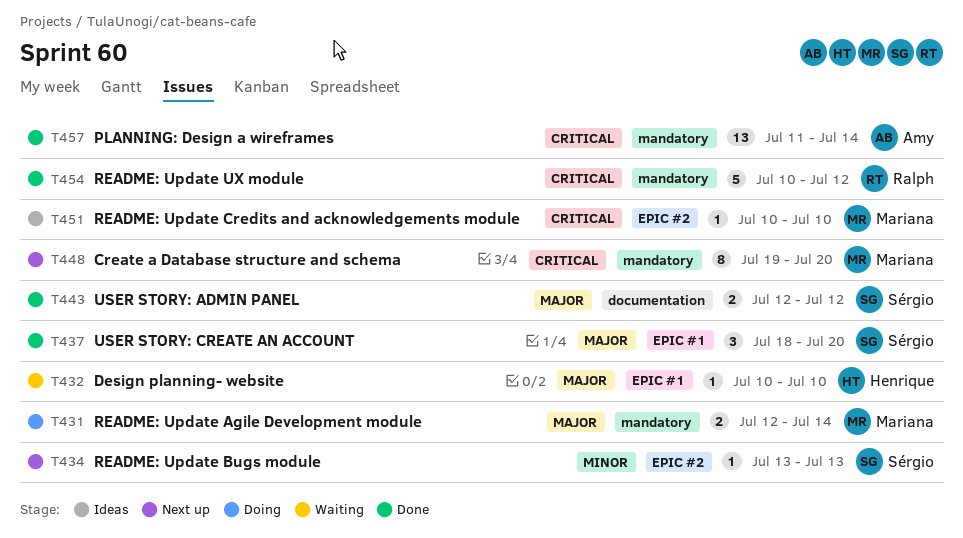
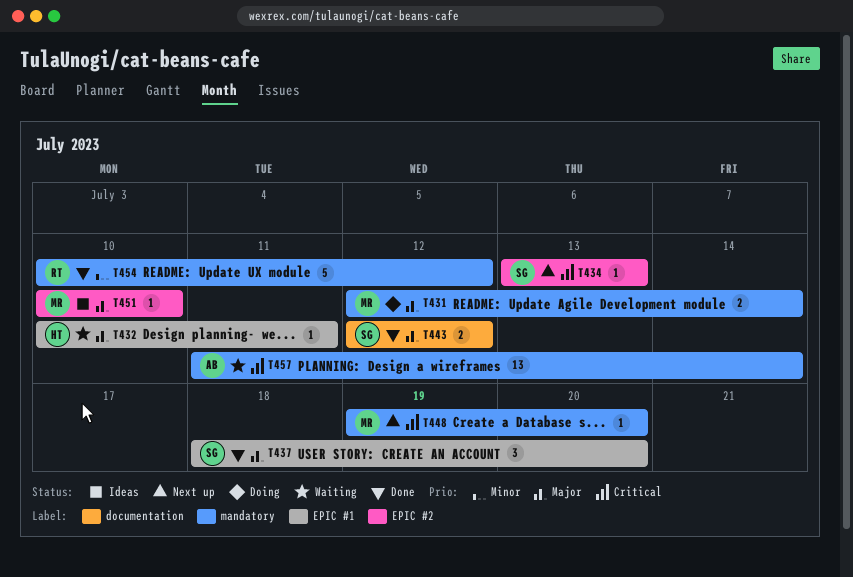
T432, due: Jul 10 -> Jul 11
T434, priority: Minor -> Critical
T448, estimate: 8 -> 1
T451, priority: Critical -> Major
T454, priority: Critical -> Minor
T457, status: Done -> Waiting

